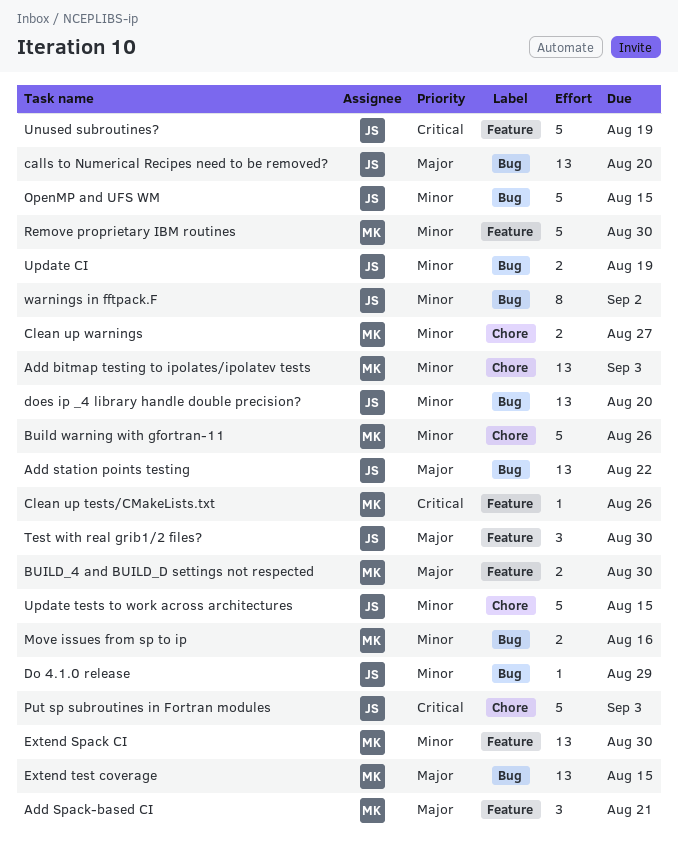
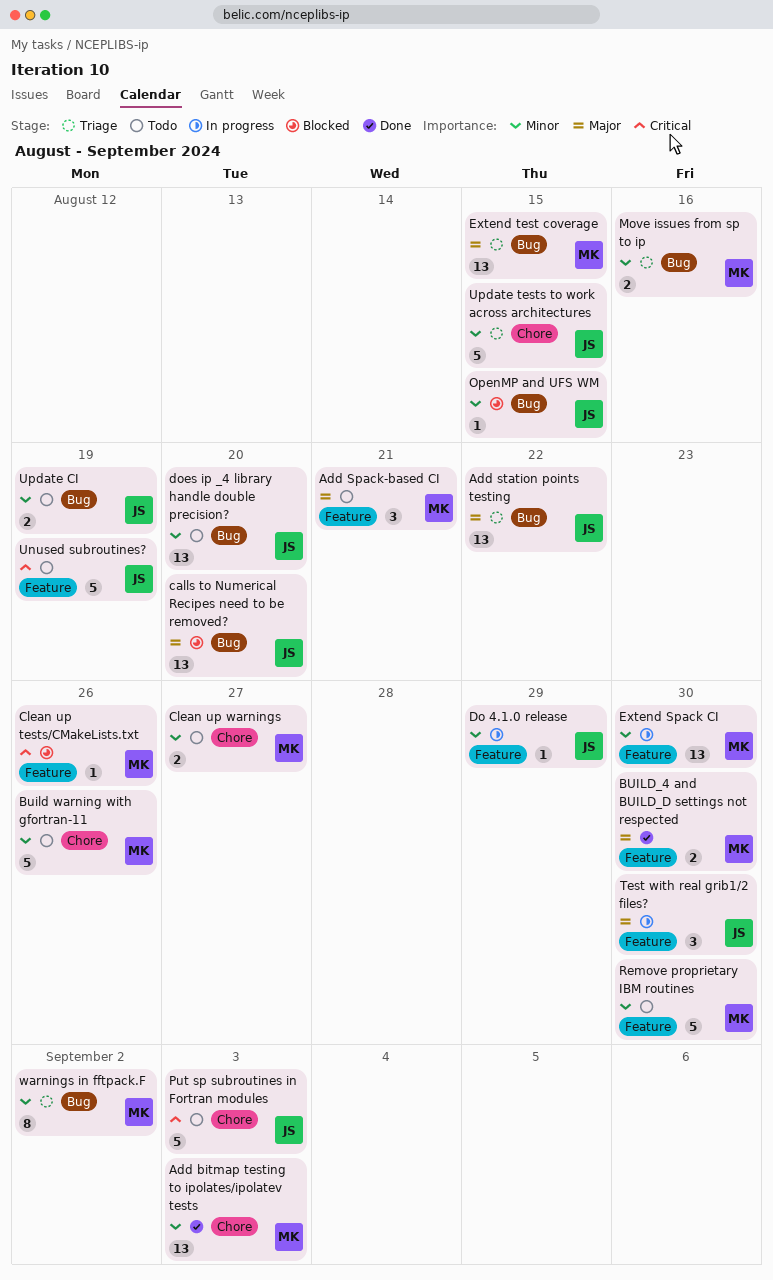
Do 4.1.0 release, label: Bug -> Feature
OpenMP and UFS WM, estimate: 5 -> 1
warnings in fftpack.F, owner: JS -> MK

